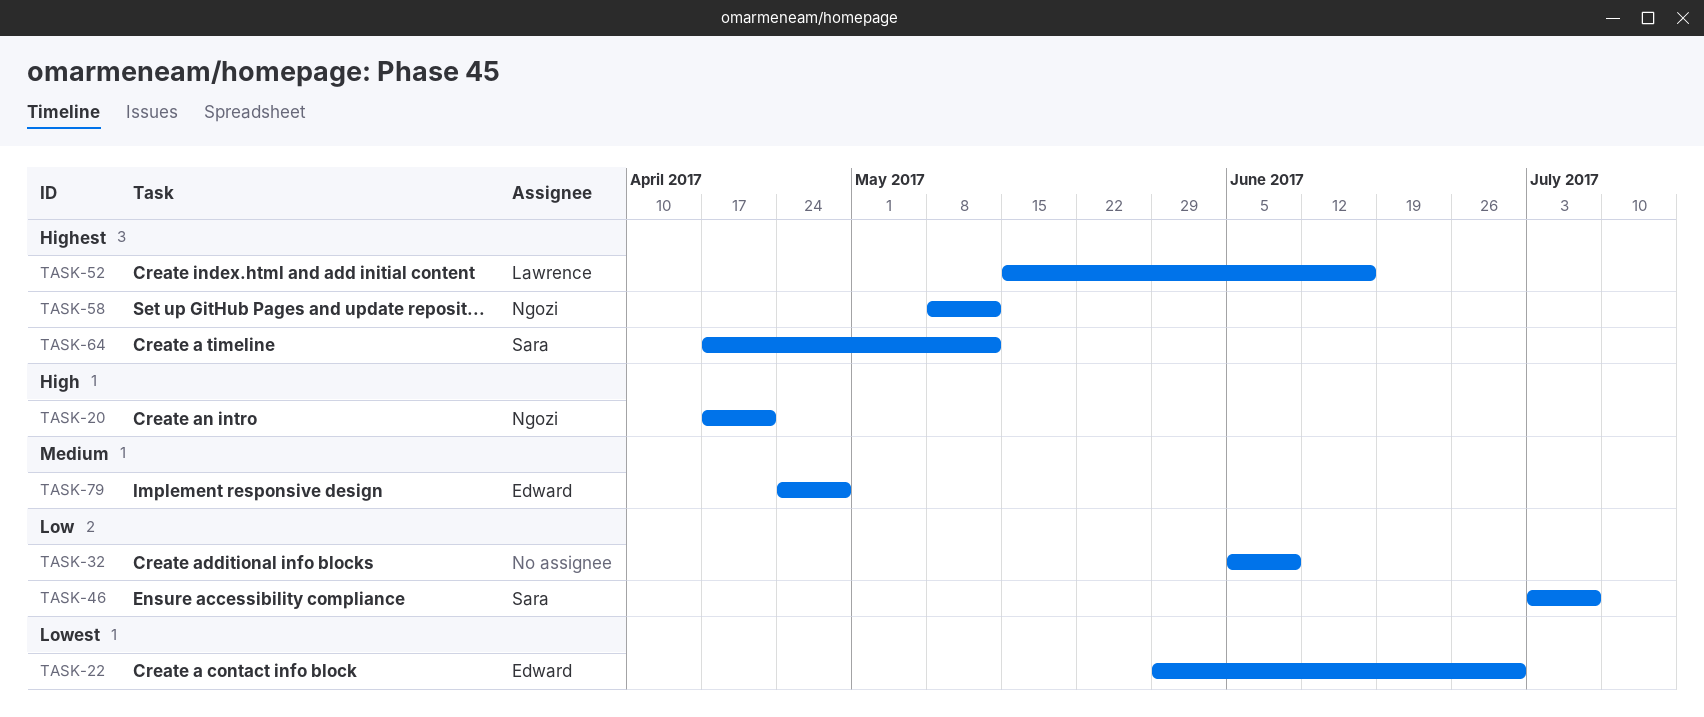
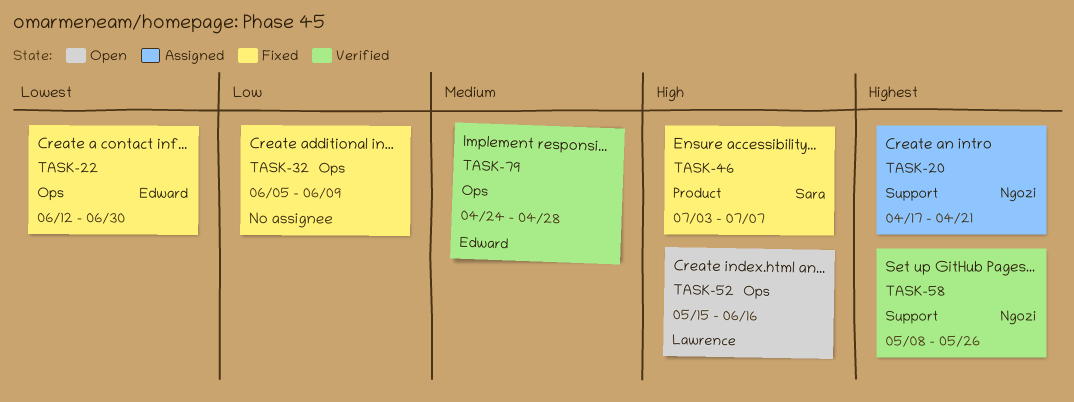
TASK-20, priority: High -> Highest
TASK-22, start: May 29 -> Jun 12
TASK-46, priority: Low -> High
TASK-52, priority: Highest -> High
TASK-58, due: May 12 -> May 26
TASK-64: present -> none

